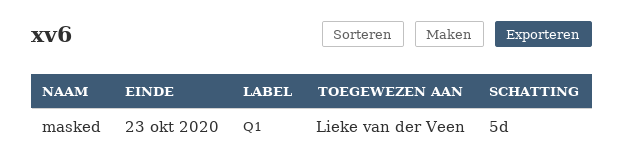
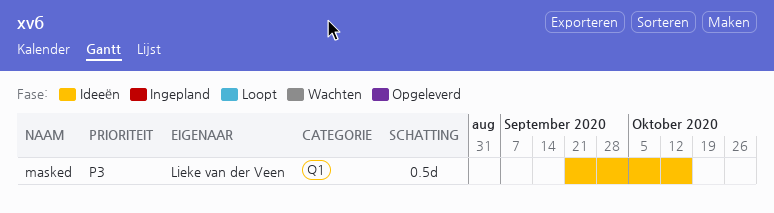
masked, estimate: 5d -> 0.5d
masked, due: Oct 23 -> Oct 16

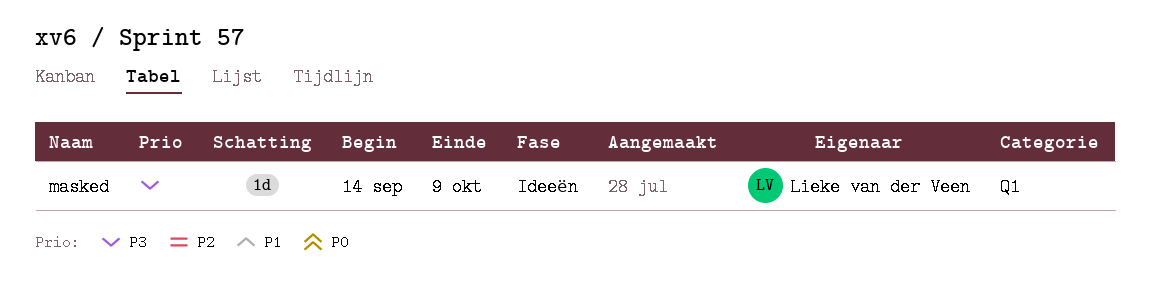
masked, estimate: 0.5d -> 1d
masked, start: Sep 21 -> Sep 14
masked, due: Oct 16 -> Oct 9

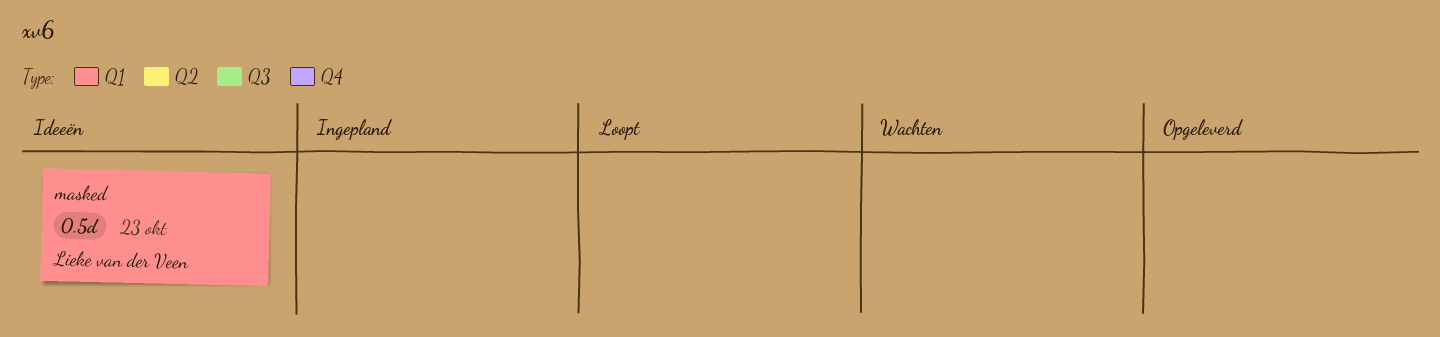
masked, estimate: 1d -> 0.5d
masked, due: Oct 9 -> Oct 23

